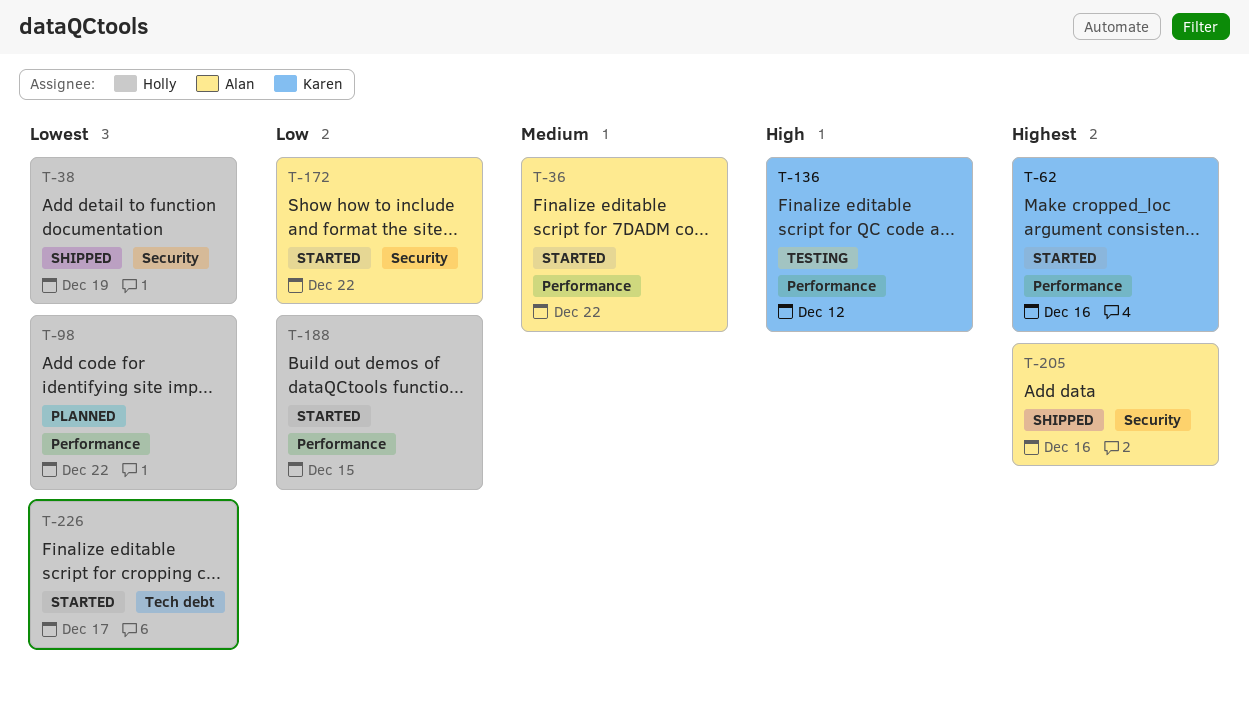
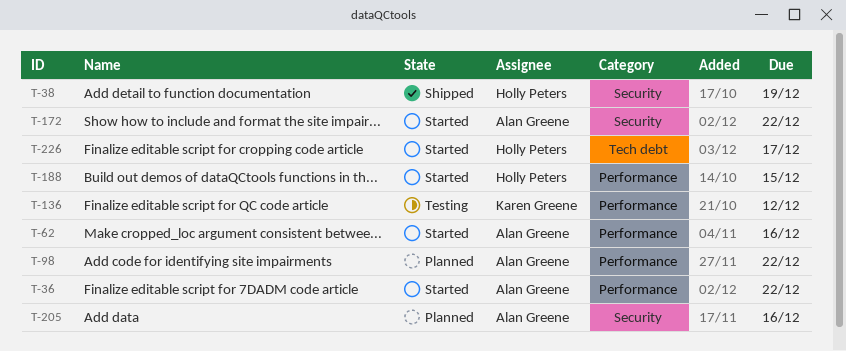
T-62, owner: Karen Greene -> Alan Greene
T-98, owner: Holly Peters -> Alan Greene
T-205, status: Shipped -> Planned

